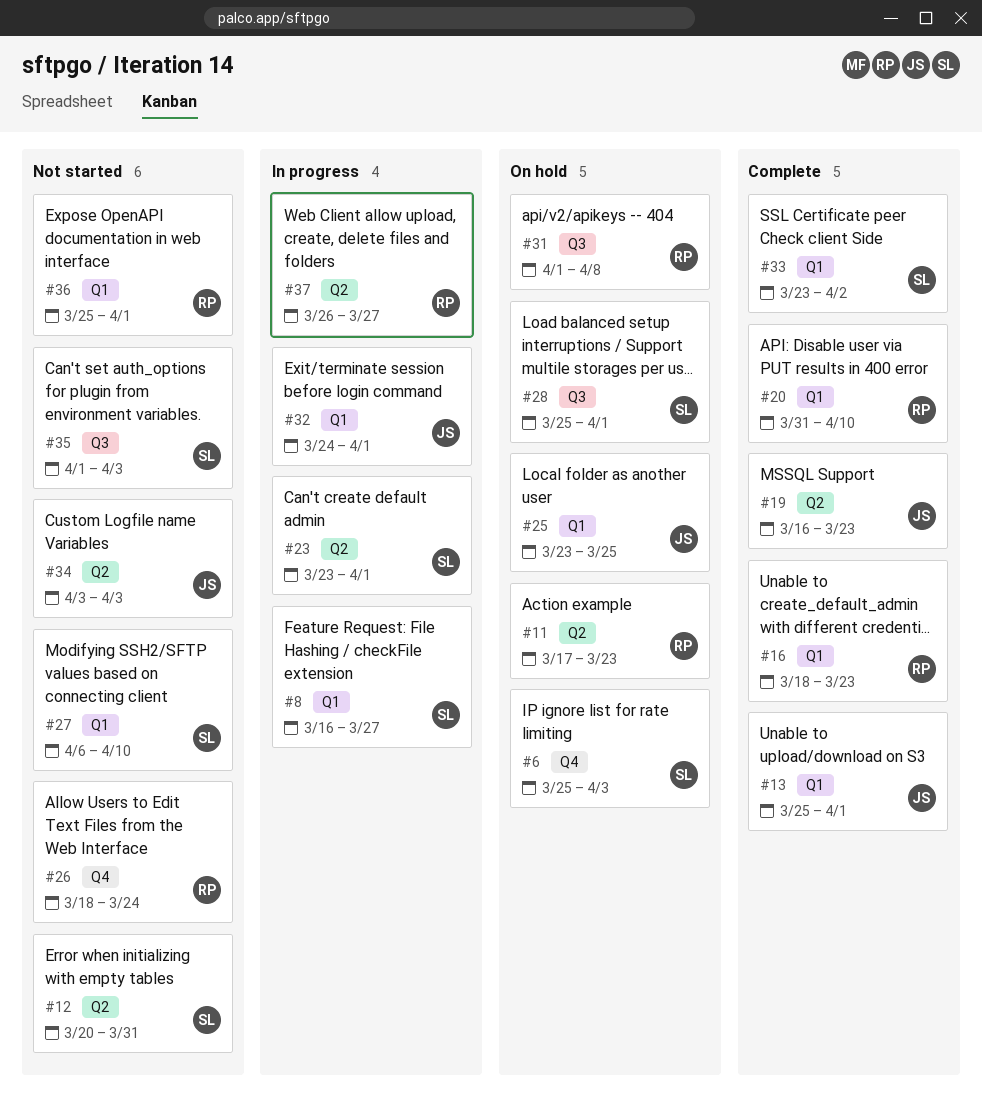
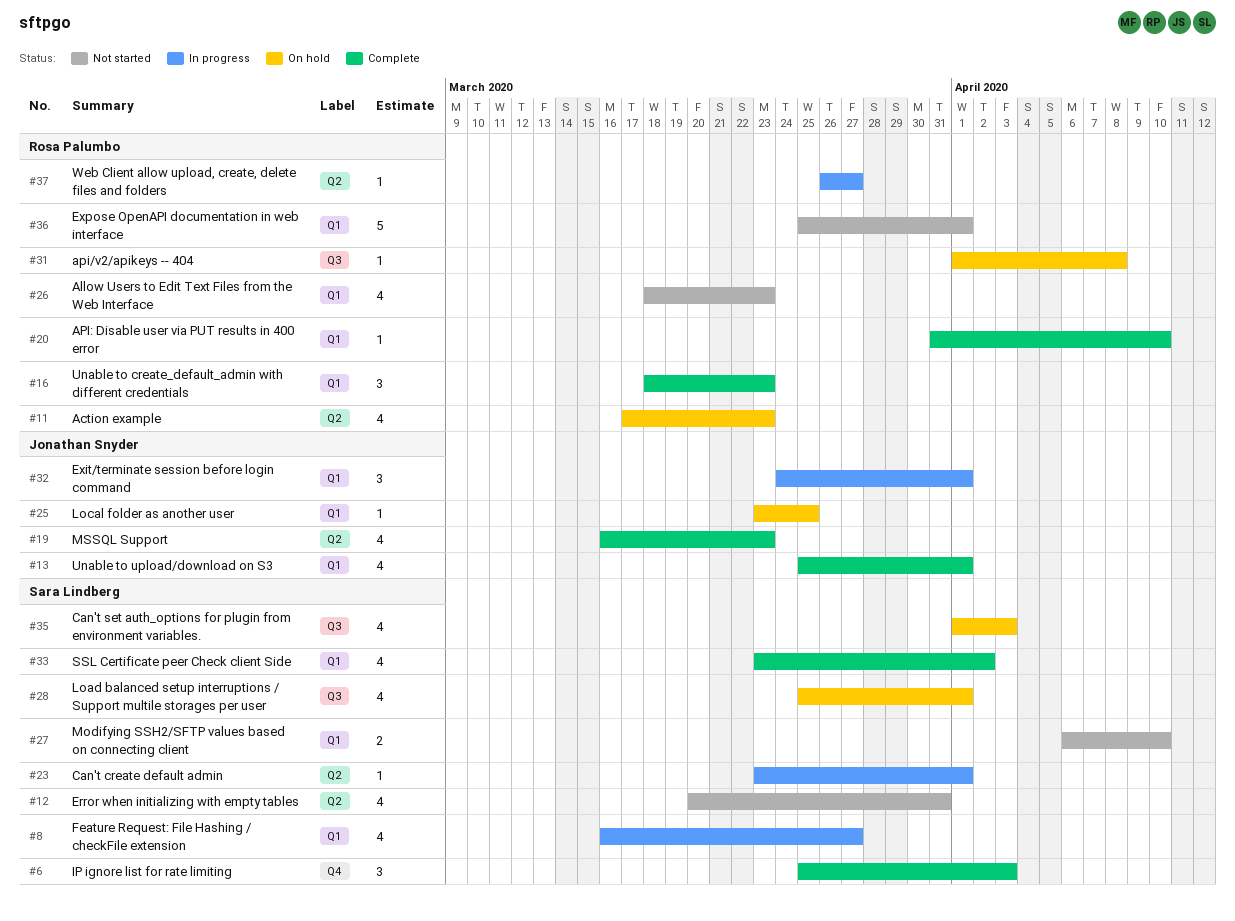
#6, status: On hold -> Complete
#26, label: Q4 -> Q1
#26, due: Mar 24 -> Mar 23
#34: present -> none
#35, status: Not started -> On hold

